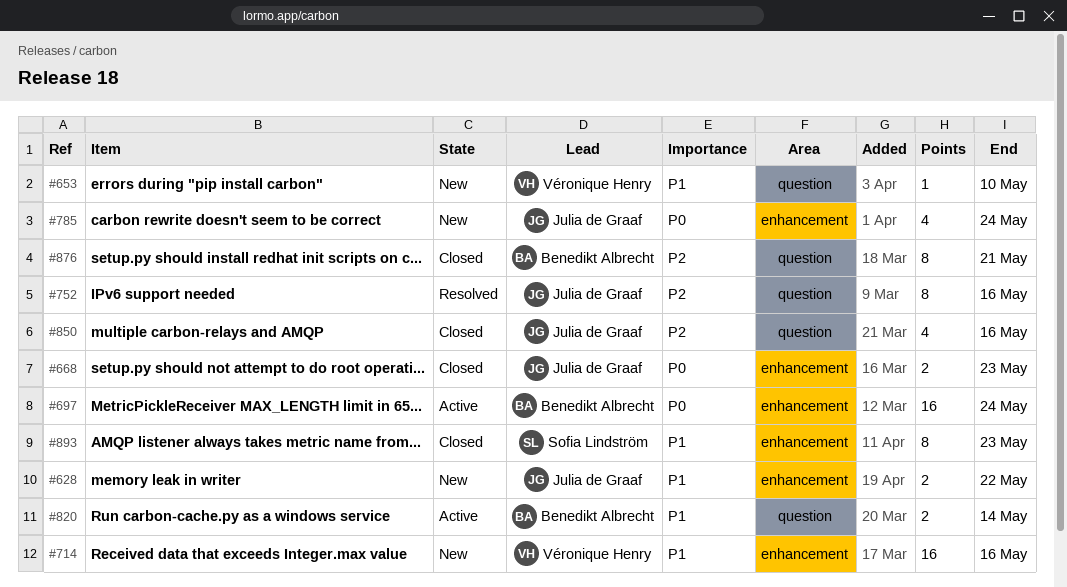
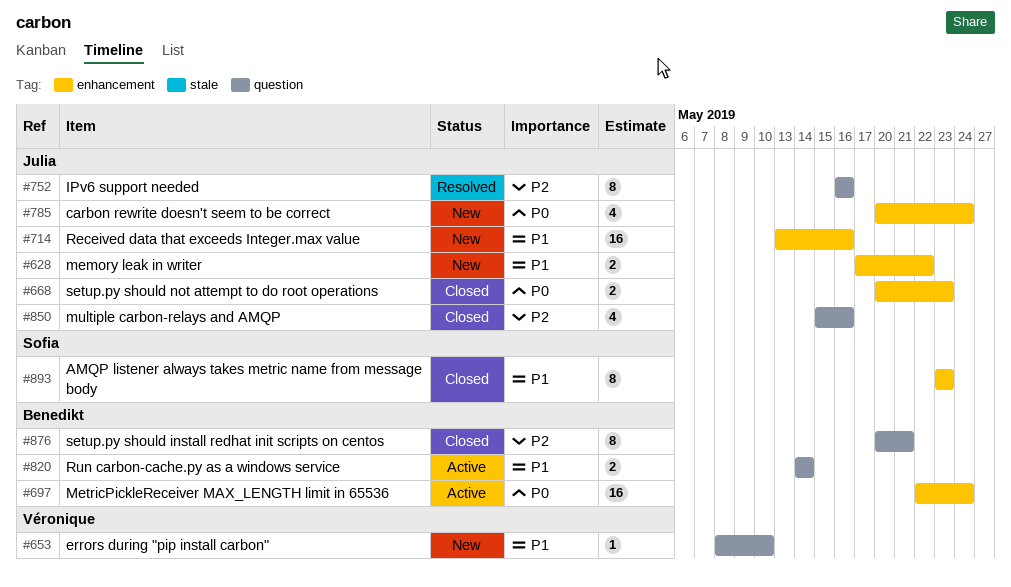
#714, owner: Véronique Henry -> Julia de Graaf

